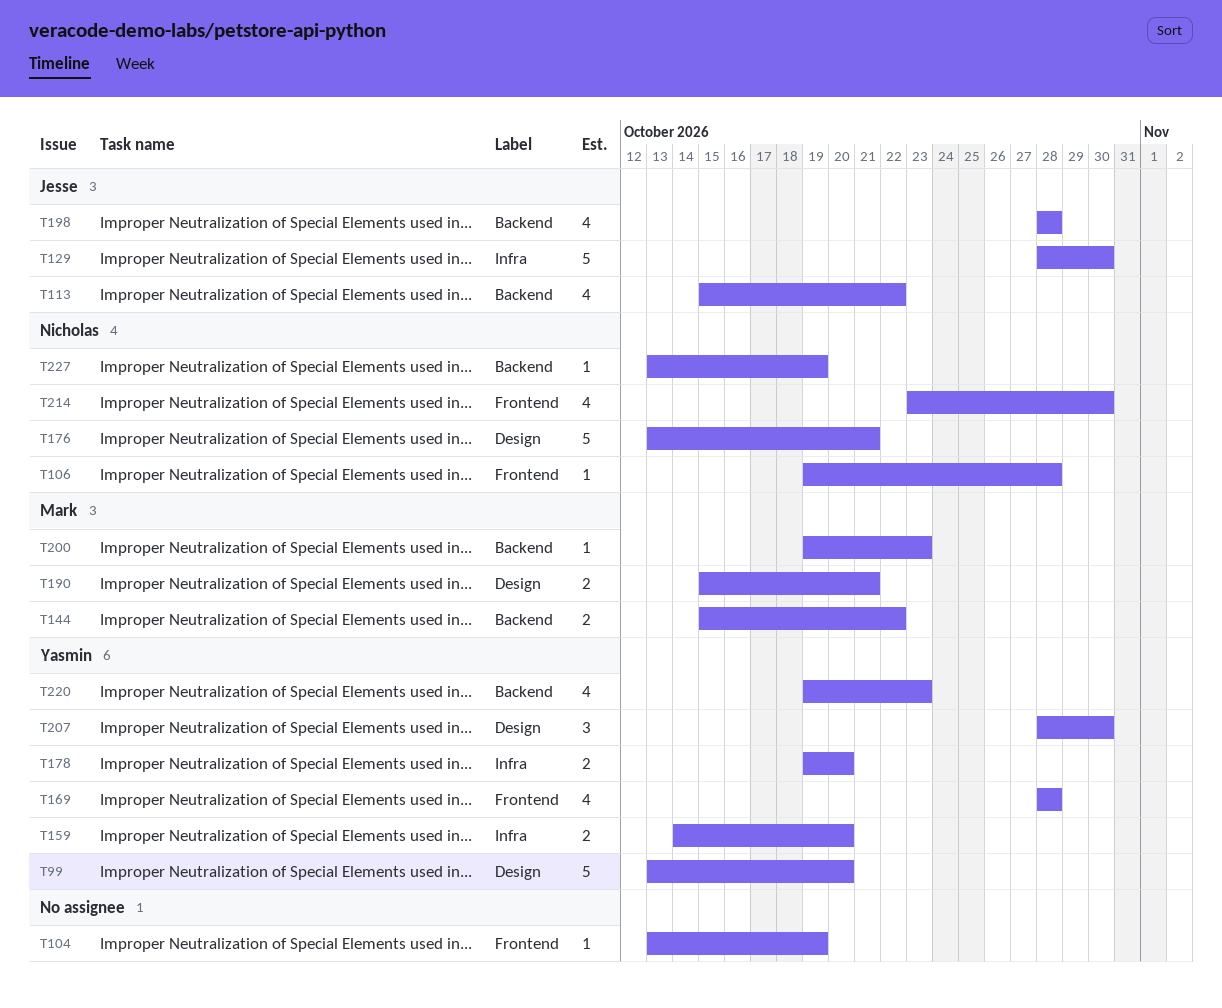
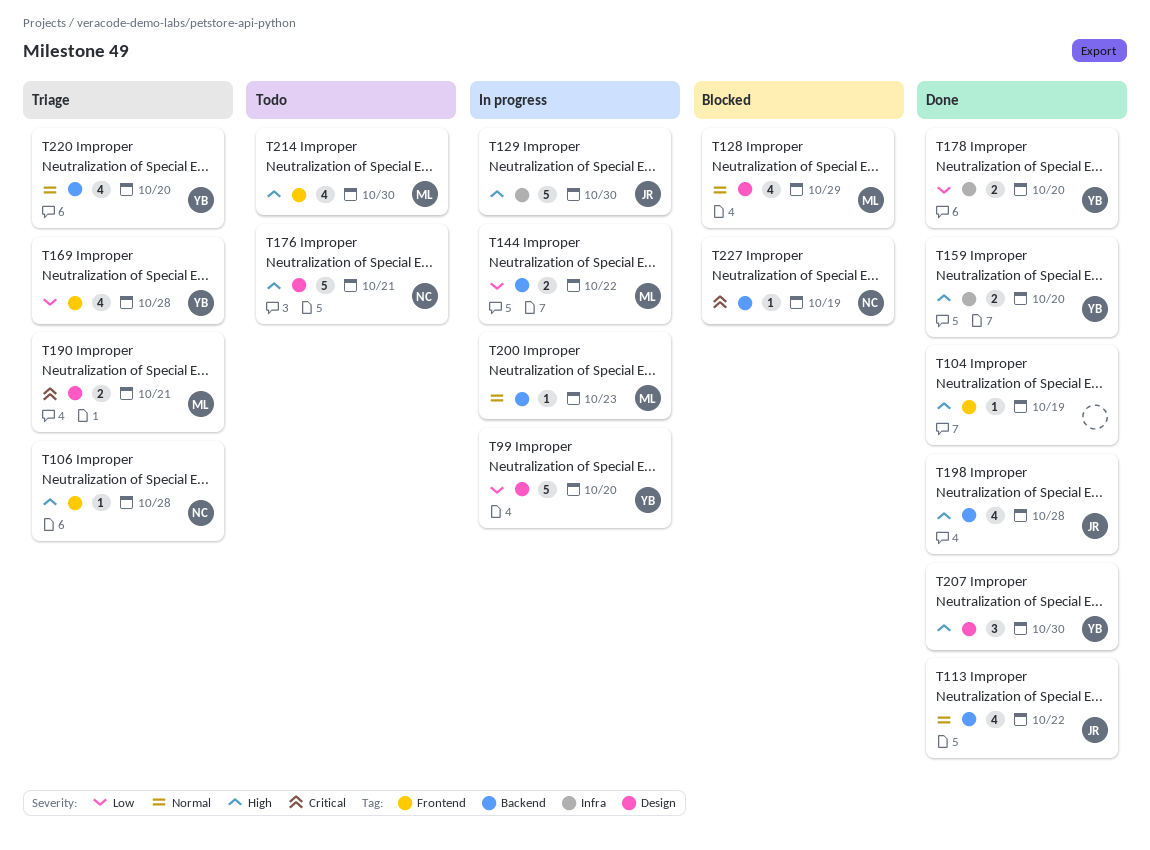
T128: none -> present
T214, owner: Nicholas -> Mark
T220, due: Oct 23 -> Oct 20

